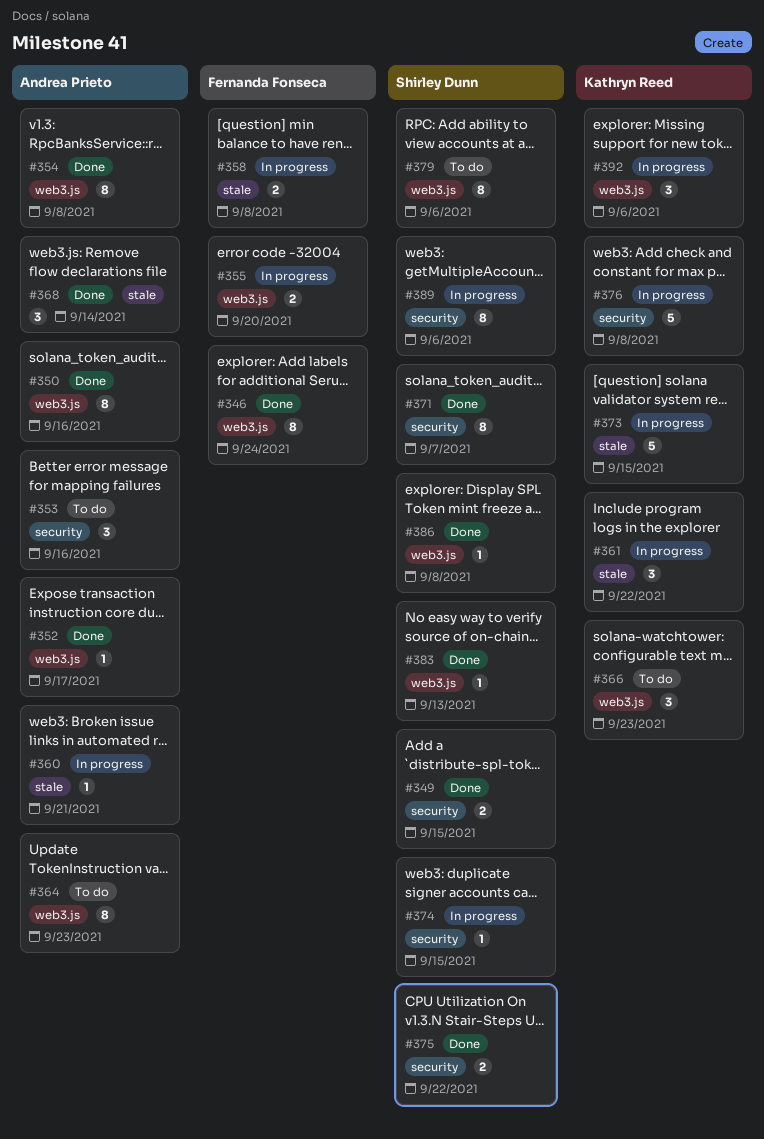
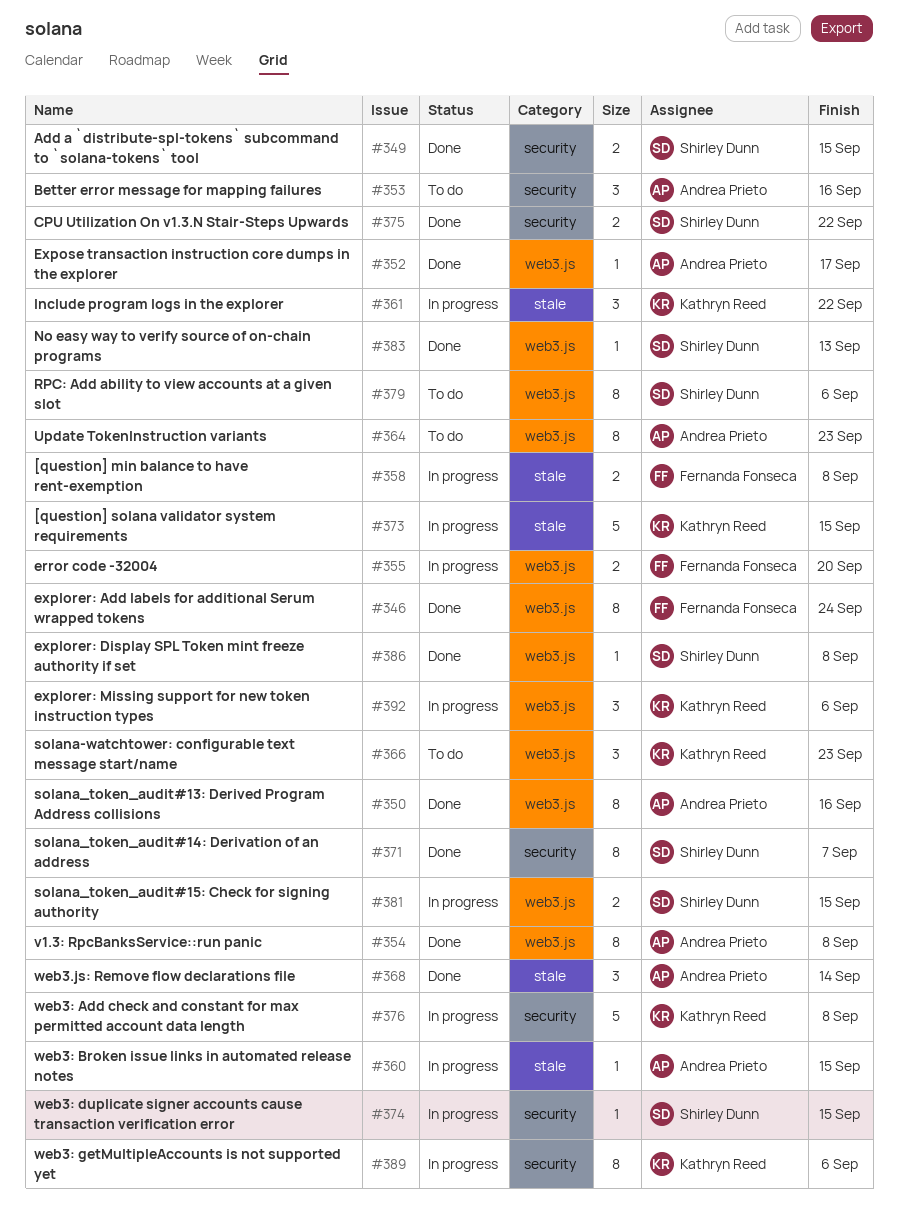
#360, due: Sep 21 -> Sep 15
#381: none -> present
#389, owner: Shirley Dunn -> Kathryn Reed

